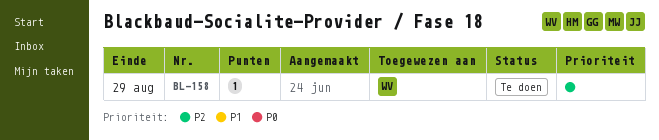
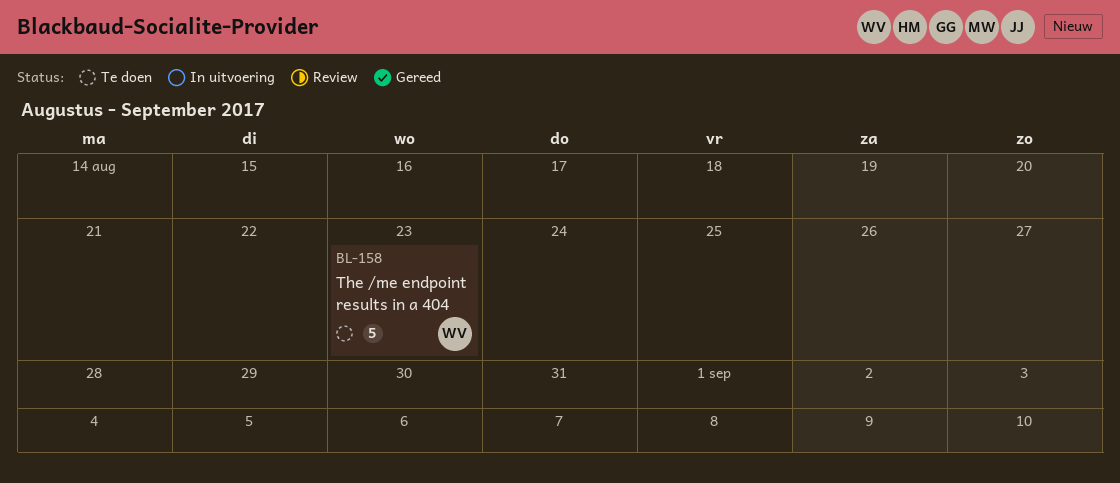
BL-158, estimate: 1 -> 5
BL-158, due: Aug 29 -> Aug 23

